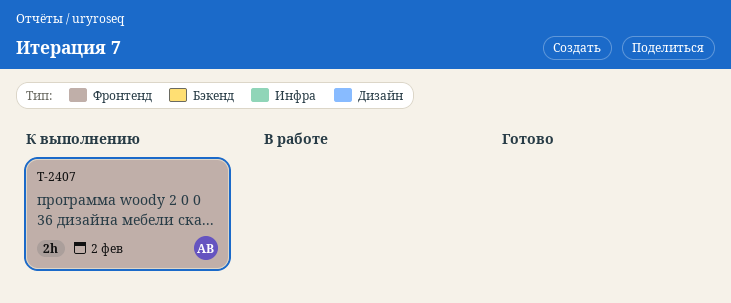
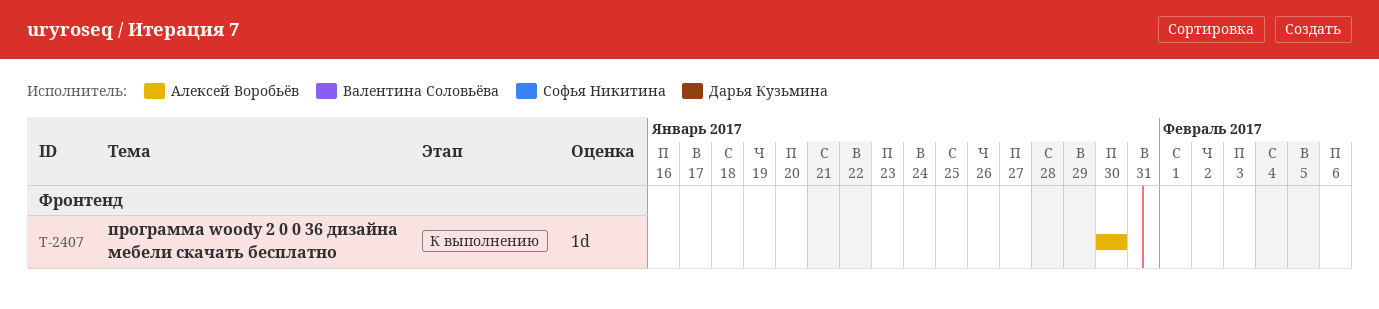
T-2407, estimate: 2h -> 1d
T-2407, due: Feb 2 -> Jan 30

